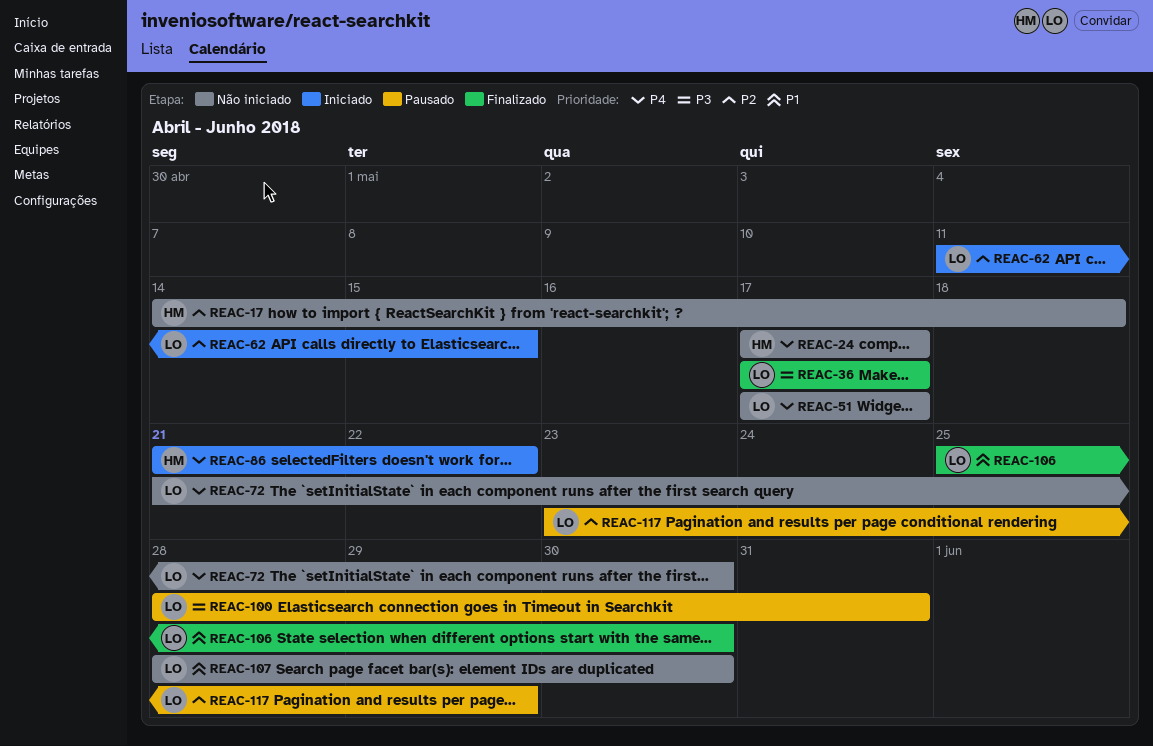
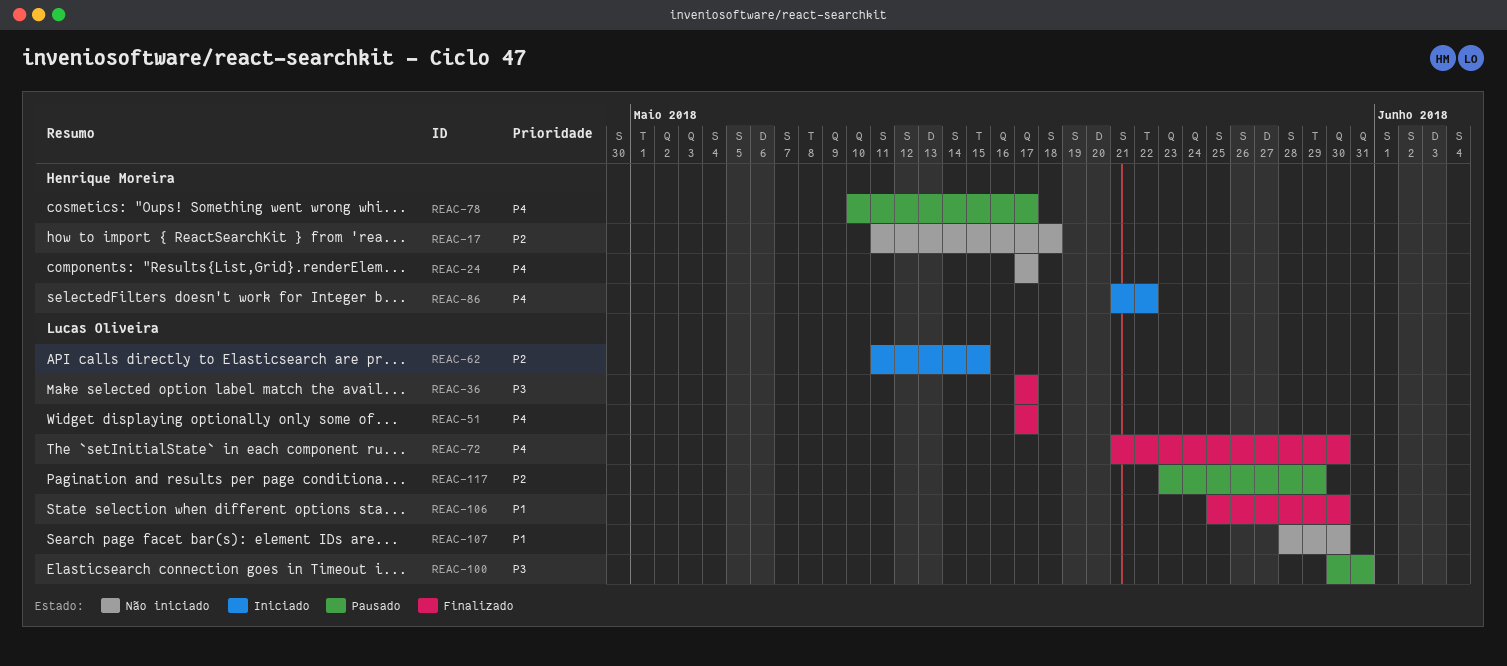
REAC-17, start: May 14 -> May 11
REAC-51, status: Não iniciado -> Finalizado
REAC-72, status: Não iniciado -> Finalizado
REAC-78: none -> present
REAC-100, start: May 28 -> May 30

